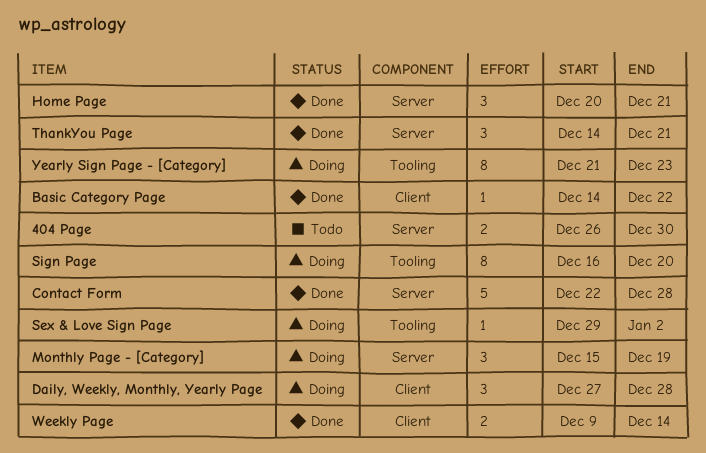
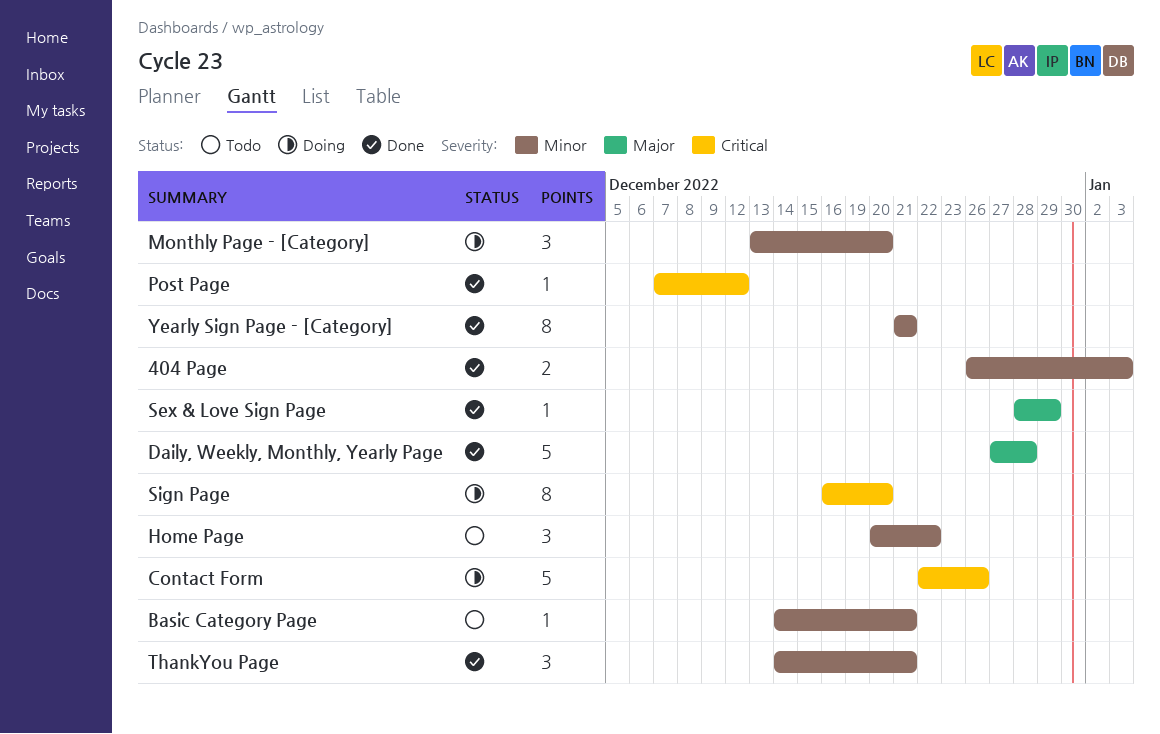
404 Page, status: Todo -> Done
404 Page, due: Dec 30 -> Jan 3
Basic Category Page, status: Done -> Todo
Basic Category Page, due: Dec 22 -> Dec 21
Contact Form, status: Done -> Doing
Contact Form, due: Dec 28 -> Dec 26
Daily, Weekly, Monthly, Yearly Page, status: Doing -> Done
Daily, Weekly, Monthly, Yearly Page, estimate: 3 -> 5
Home Page, status: Done -> Todo
Home Page, due: Dec 21 -> Dec 22
Monthly Page - [Category], start: Dec 15 -> Dec 13
Monthly Page - [Category], due: Dec 19 -> Dec 20
Post Page: none -> present
Sex & Love Sign Page, status: Doing -> Done
Sex & Love Sign Page, start: Dec 29 -> Dec 28
Sex & Love Sign Page, due: Jan 2 -> Dec 29
Weekly Page: present -> none
Yearly Sign Page - [Category], status: Doing -> Done
Yearly Sign Page - [Category], due: Dec 23 -> Dec 21

